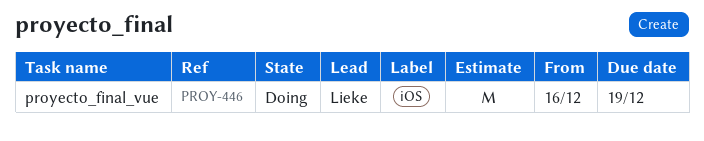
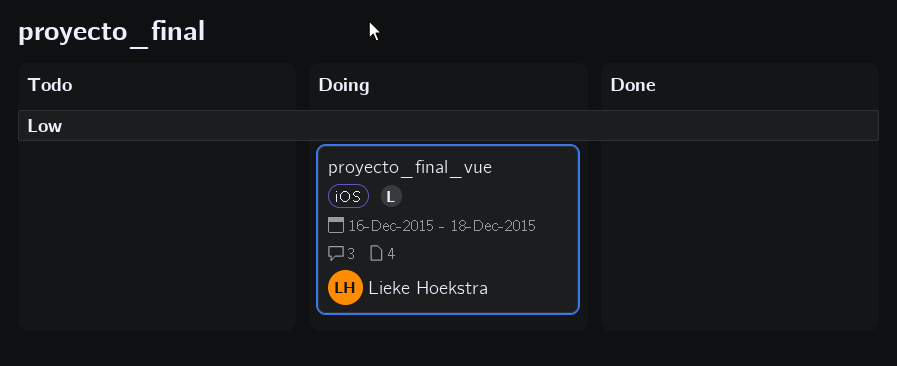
proyecto_final_vue, estimate: M -> L
proyecto_final_vue, due: Dec 19 -> Dec 18

